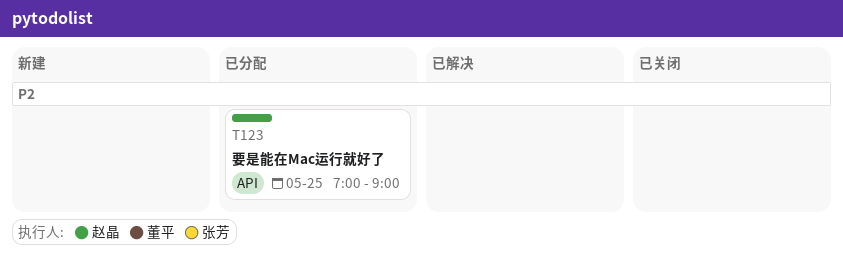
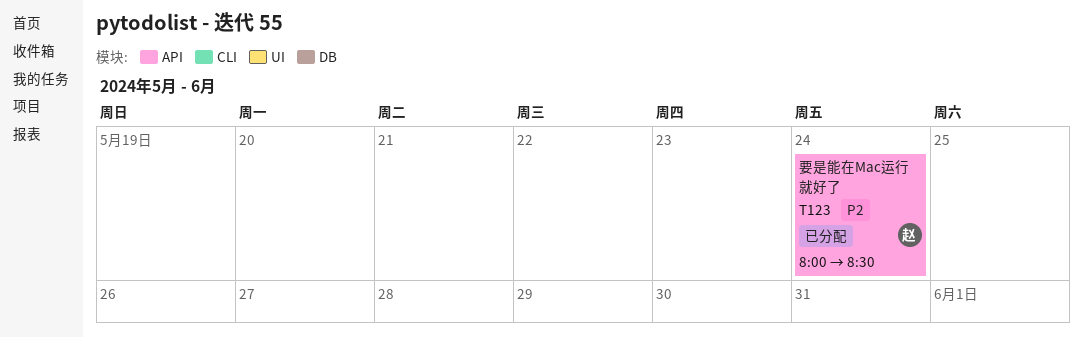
T123, day: May 25 -> May 24
T123, begins: 07:00 -> 08:00
T123, ends: 09:00 -> 08:30

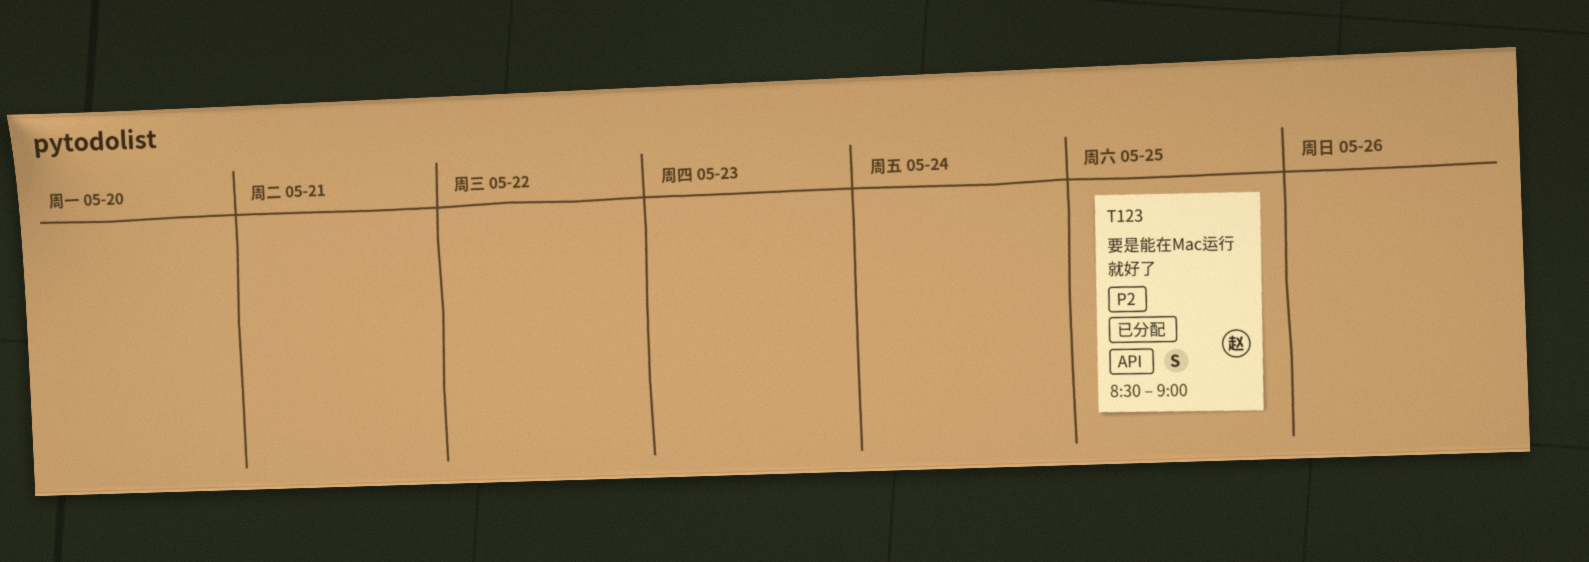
T123, day: May 24 -> May 25
T123, begins: 08:00 -> 08:30
T123, ends: 08:30 -> 09:00

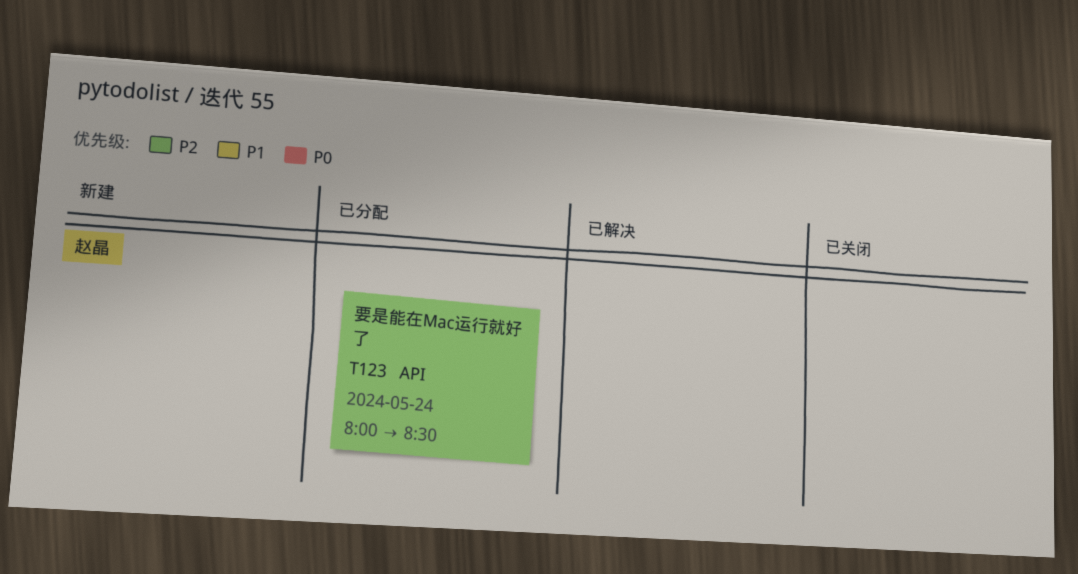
T123, day: May 25 -> May 24
T123, begins: 08:30 -> 08:00
T123, ends: 09:00 -> 08:30

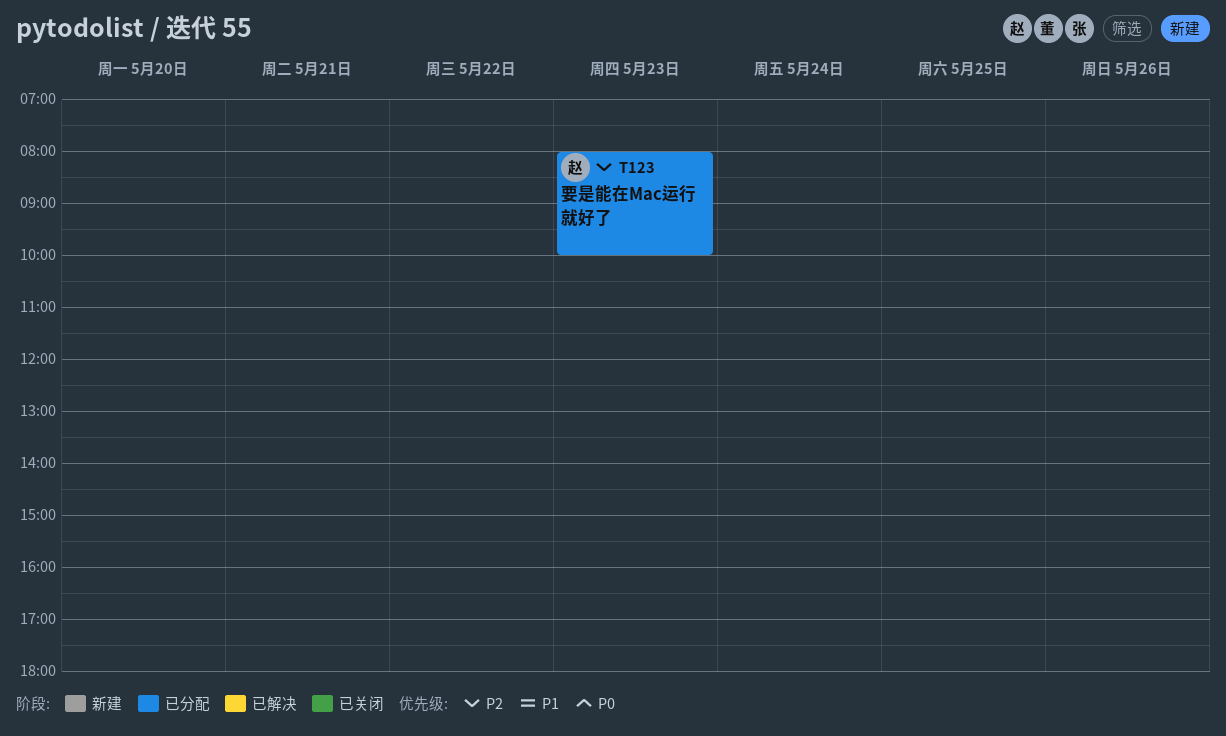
T123, day: May 24 -> May 23
T123, ends: 08:30 -> 10:00

